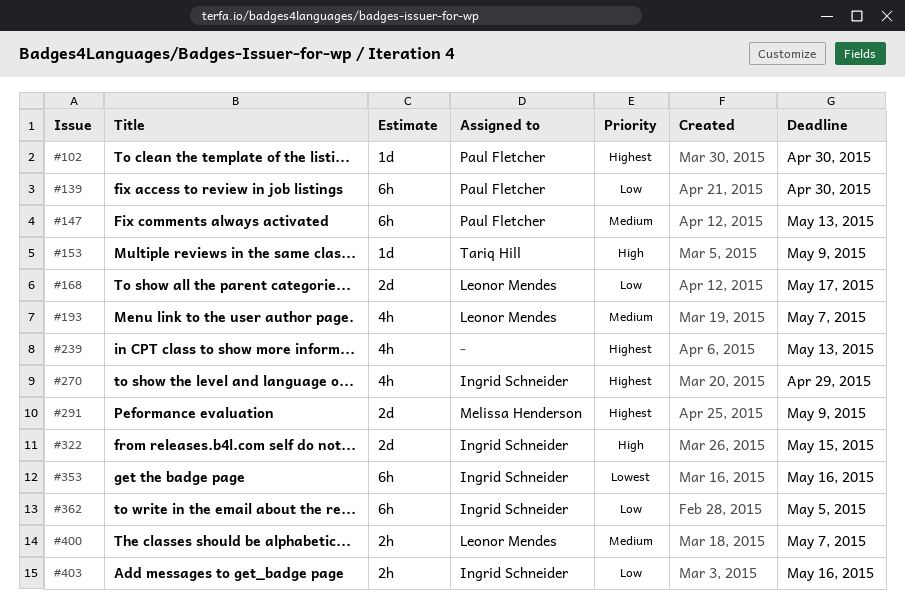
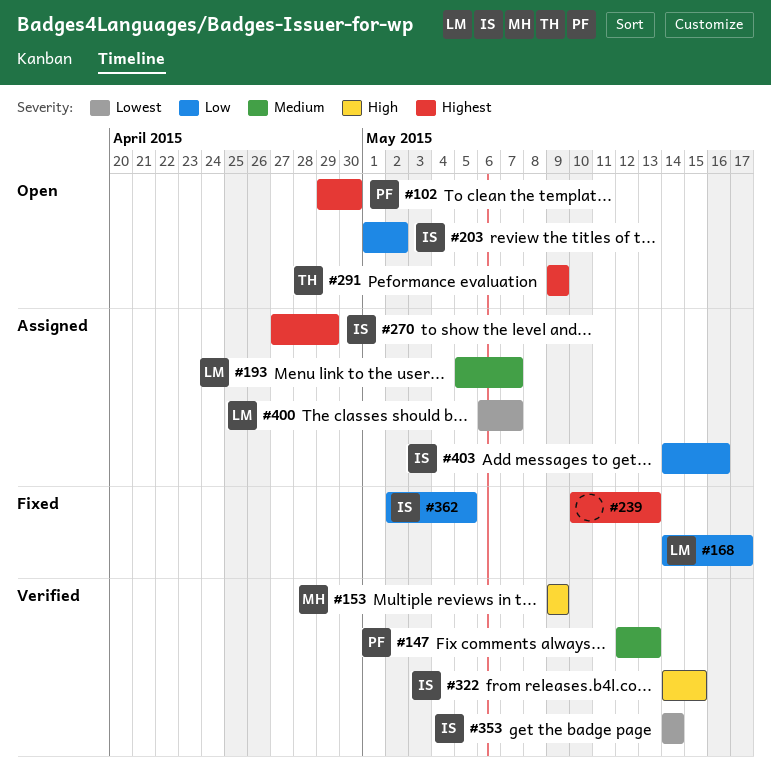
#139: present -> none
#153, owner: Tariq Hill -> Melissa Henderson
#203: none -> present
#291, owner: Melissa Henderson -> Tariq Hill
#353, due: May 16 -> May 14
#400, priority: Medium -> Lowest

